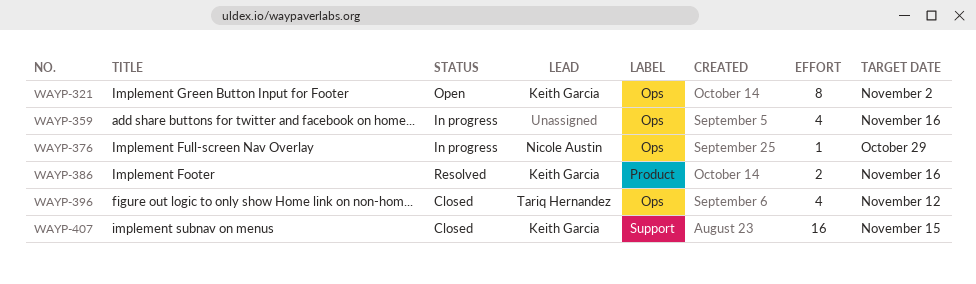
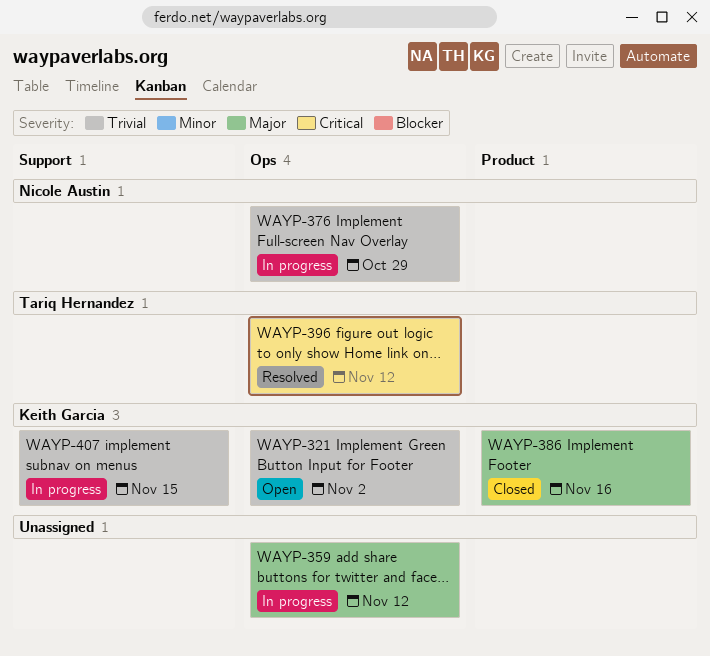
WAYP-359, due: Nov 16 -> Nov 12
WAYP-386, status: Resolved -> Closed
WAYP-396, status: Closed -> Resolved
WAYP-407, status: Closed -> In progress

